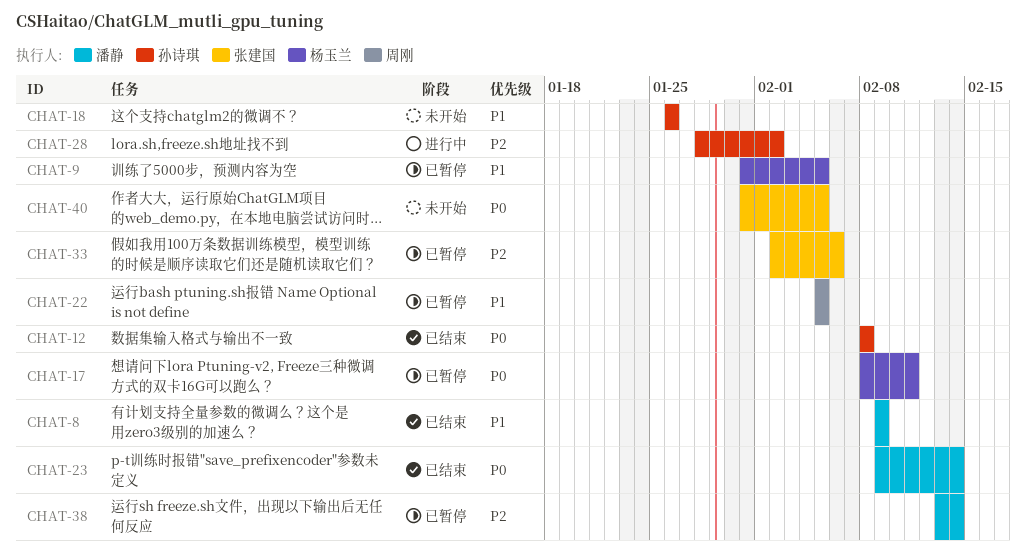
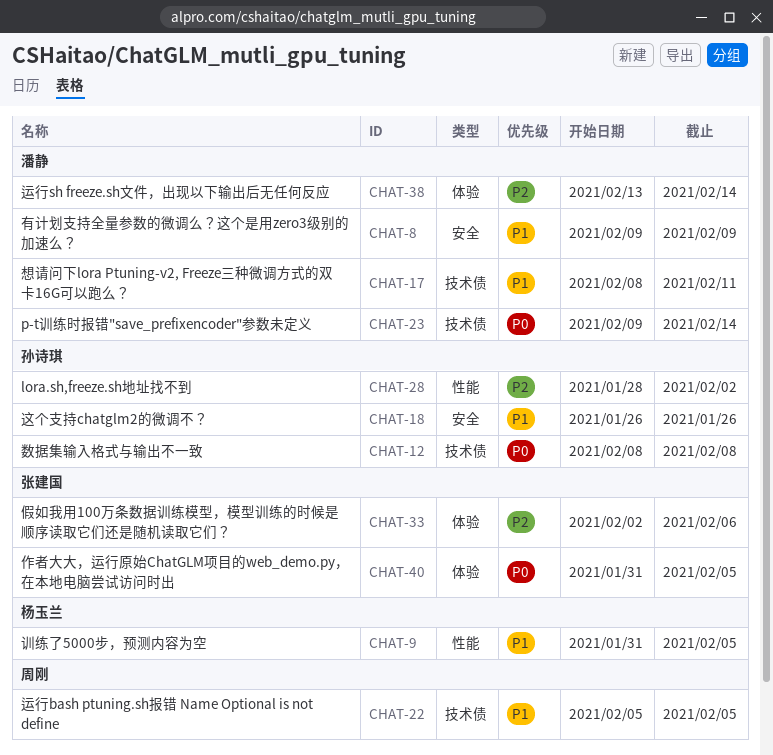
CHAT-17, owner: 杨玉兰 -> 潘静
CHAT-17, priority: P0 -> P1

